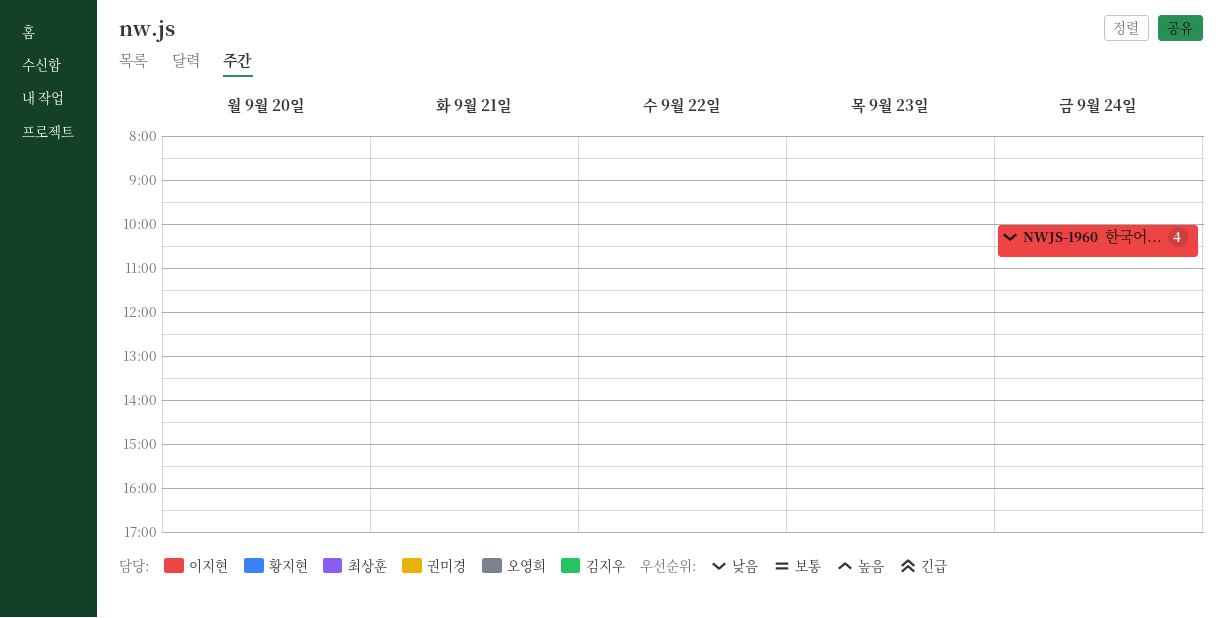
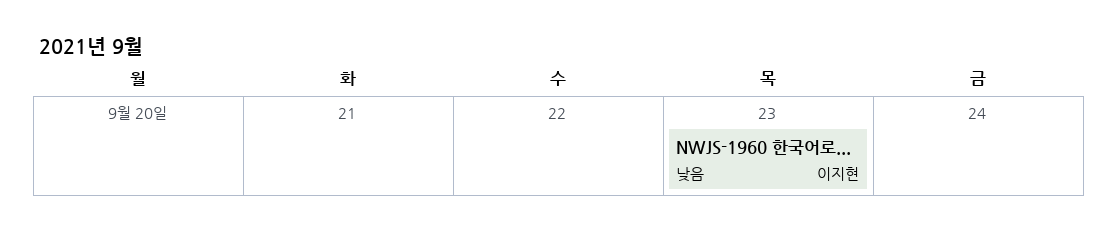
NWJS-1960, day: Sep 24 -> Sep 23

